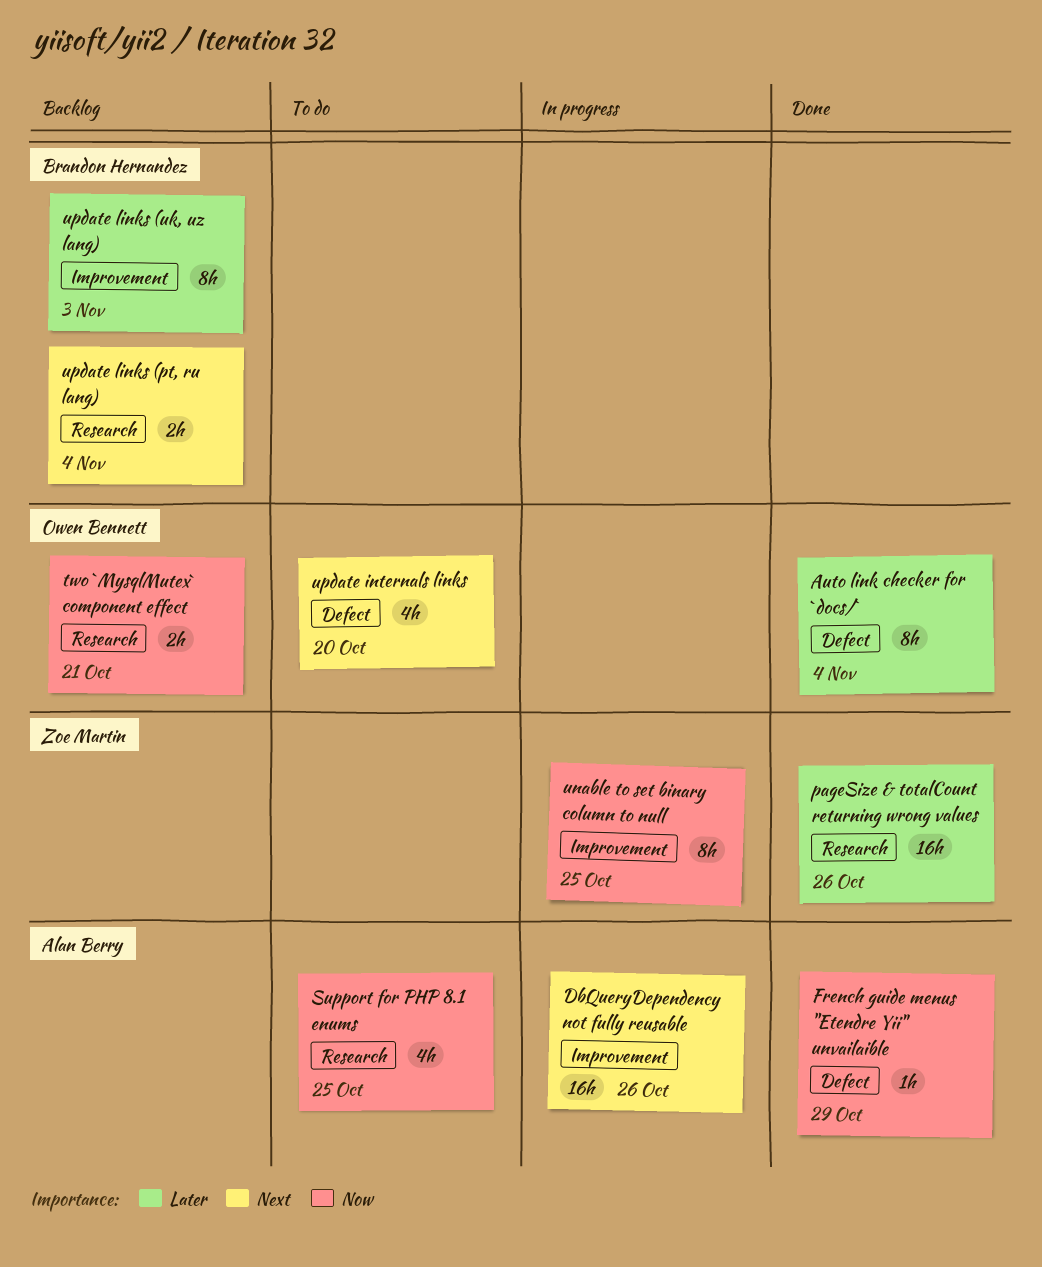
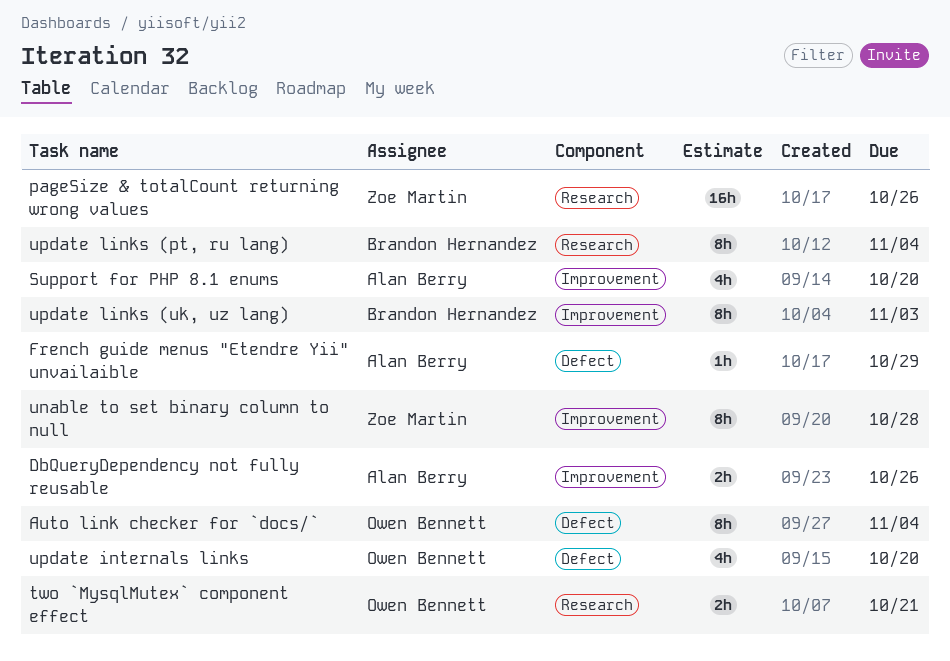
DbQueryDependency not fully reusable, estimate: 16h -> 2h
Support for PHP 8.1 enums, label: Research -> Improvement
Support for PHP 8.1 enums, due: Oct 25 -> Oct 20
unable to set binary column to null, due: Oct 25 -> Oct 28
update links (pt, ru lang), estimate: 2h -> 8h

